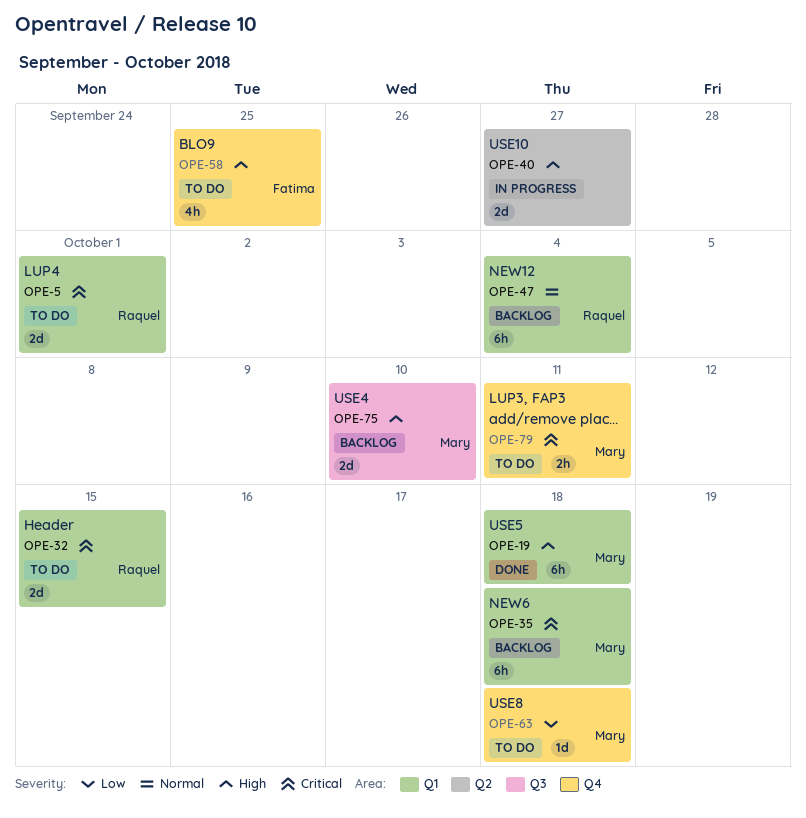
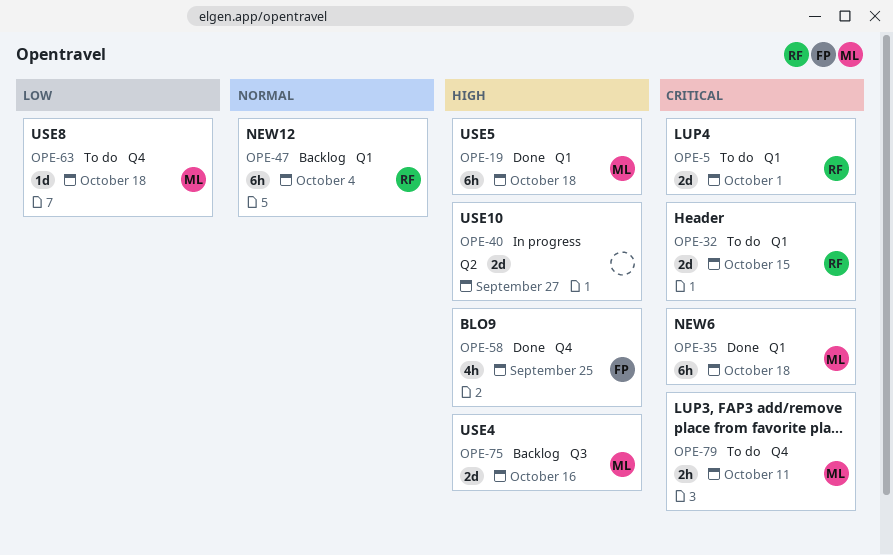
OPE-35, status: Backlog -> Done
OPE-58, status: To do -> Done
OPE-75, due: Oct 10 -> Oct 16

